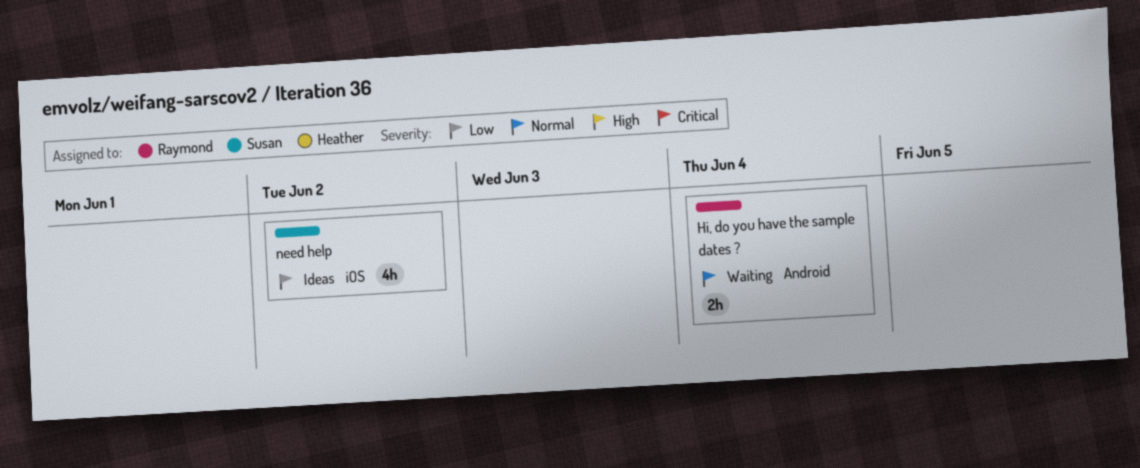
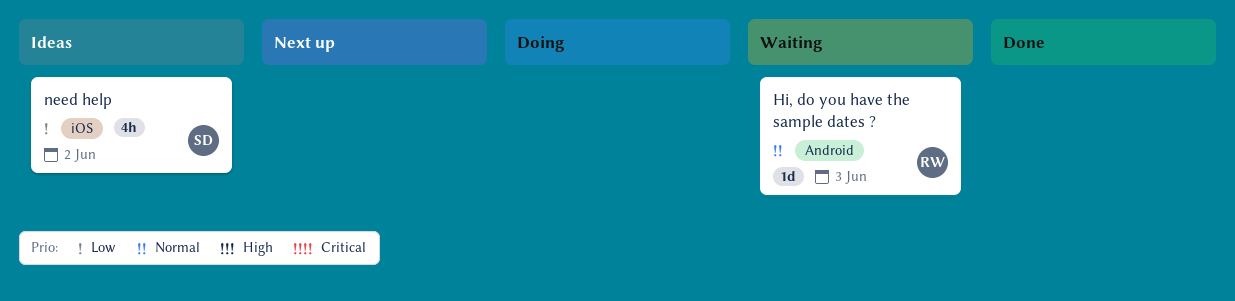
Hi, do you have the sample dates ?, estimate: 2h -> 1d
Hi, do you have the sample dates ?, due: Jun 4 -> Jun 3

